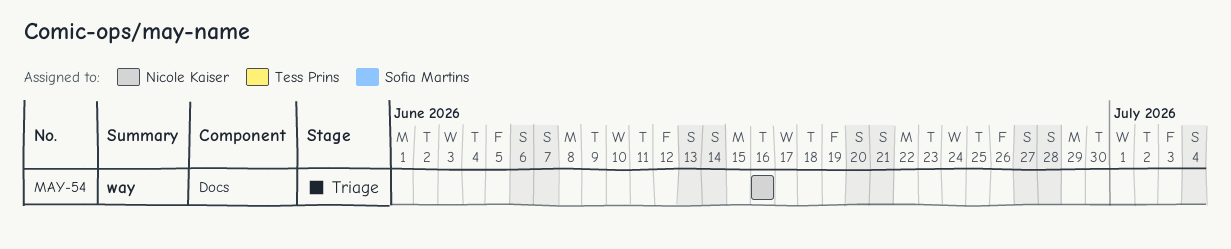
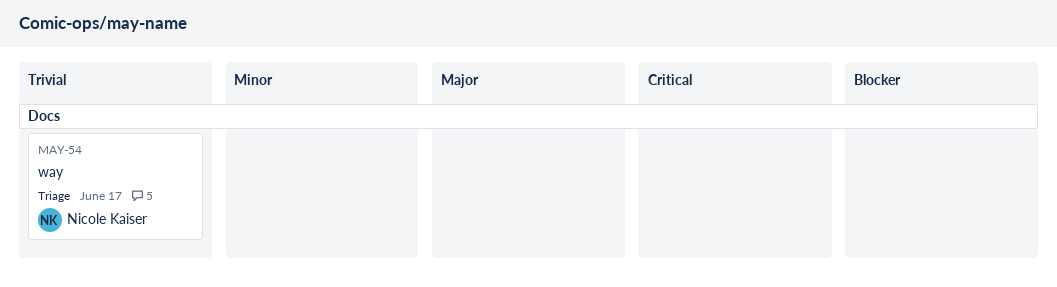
MAY-54, due: Jun 16 -> Jun 17

